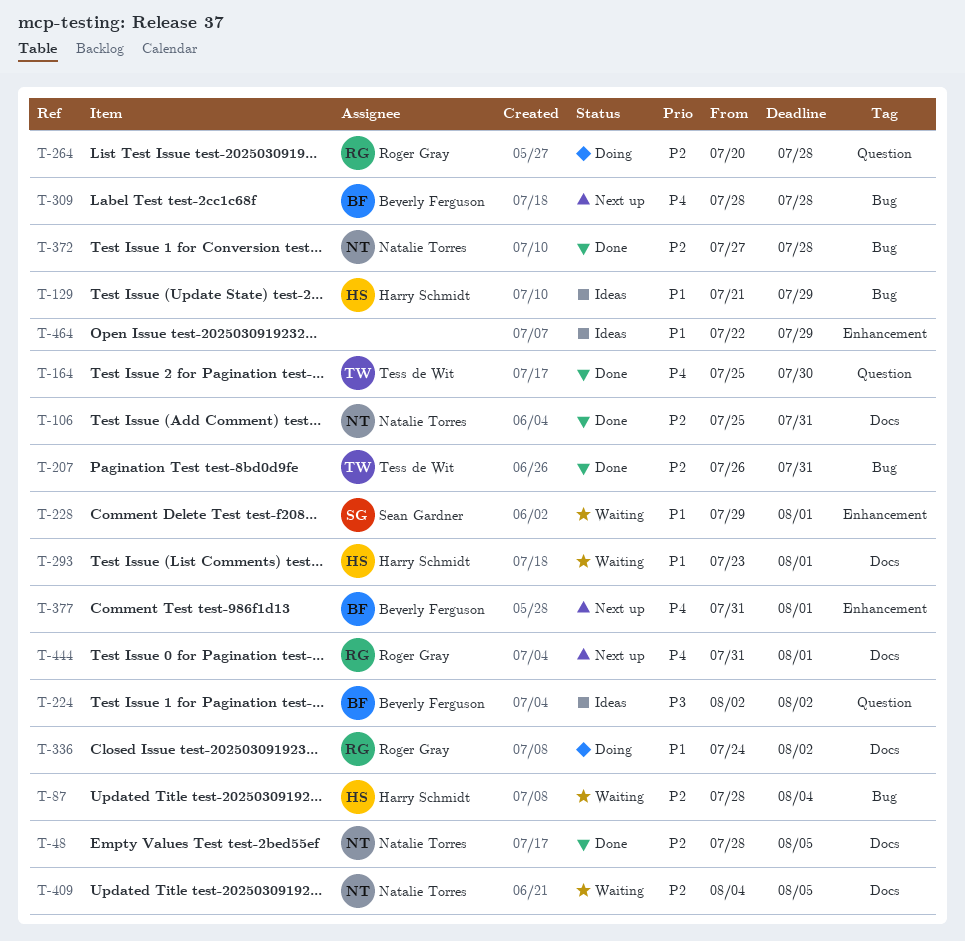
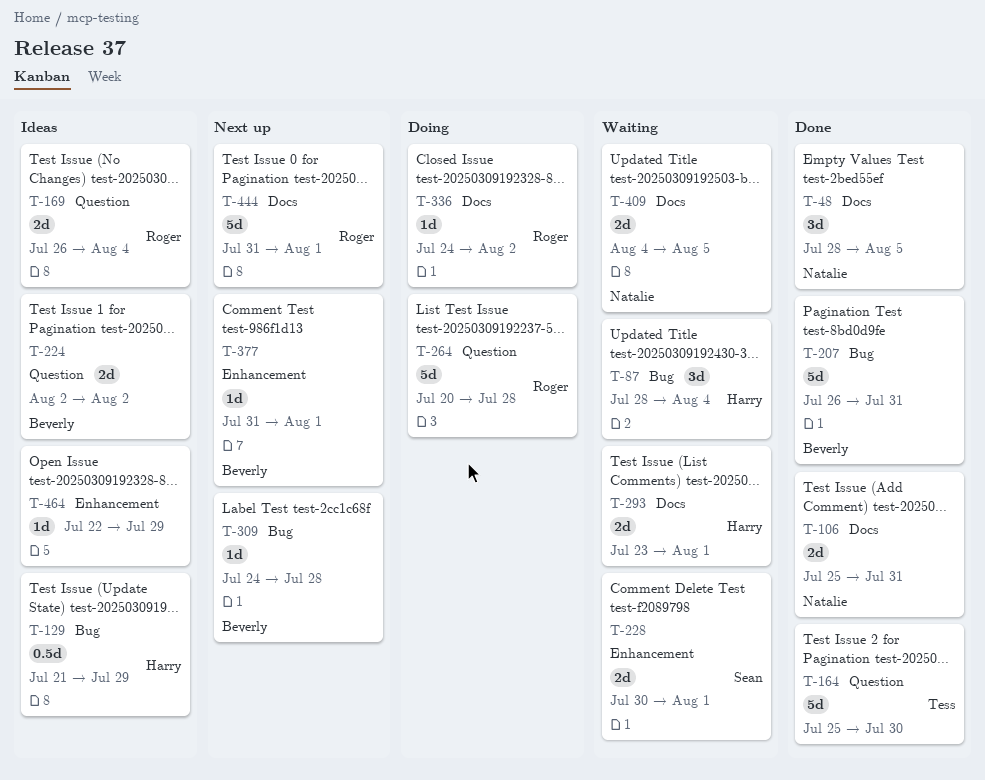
T-169: none -> present
T-207, owner: Tess de Wit -> Beverly Ferguson
T-228, start: Jul 29 -> Jul 30
T-309, start: Jul 28 -> Jul 24
T-372: present -> none

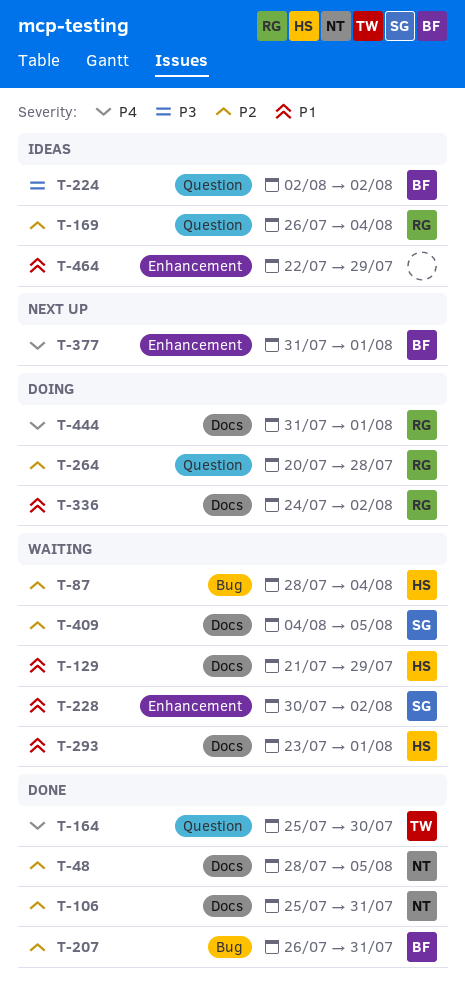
T-129, status: Ideas -> Waiting
T-129, label: Bug -> Docs
T-228, due: Aug 1 -> Aug 2
T-309: present -> none
T-409, owner: Natalie -> Sean
T-444, status: Next up -> Doing

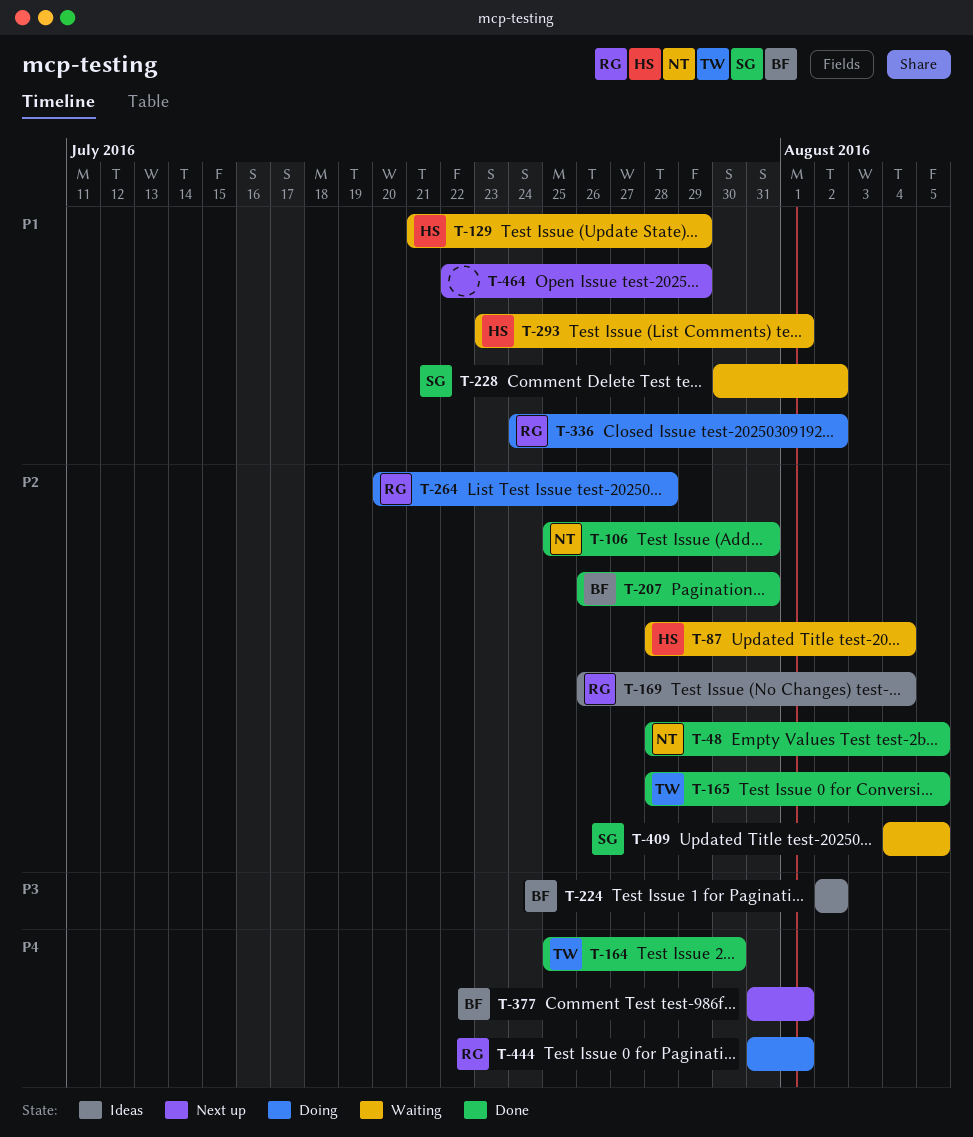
T-165: none -> present
T-464, status: Ideas -> Next up

